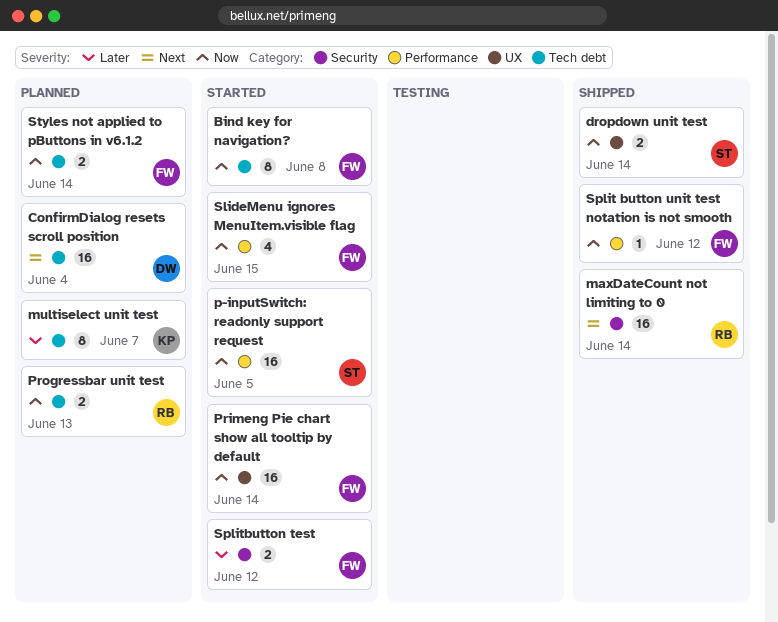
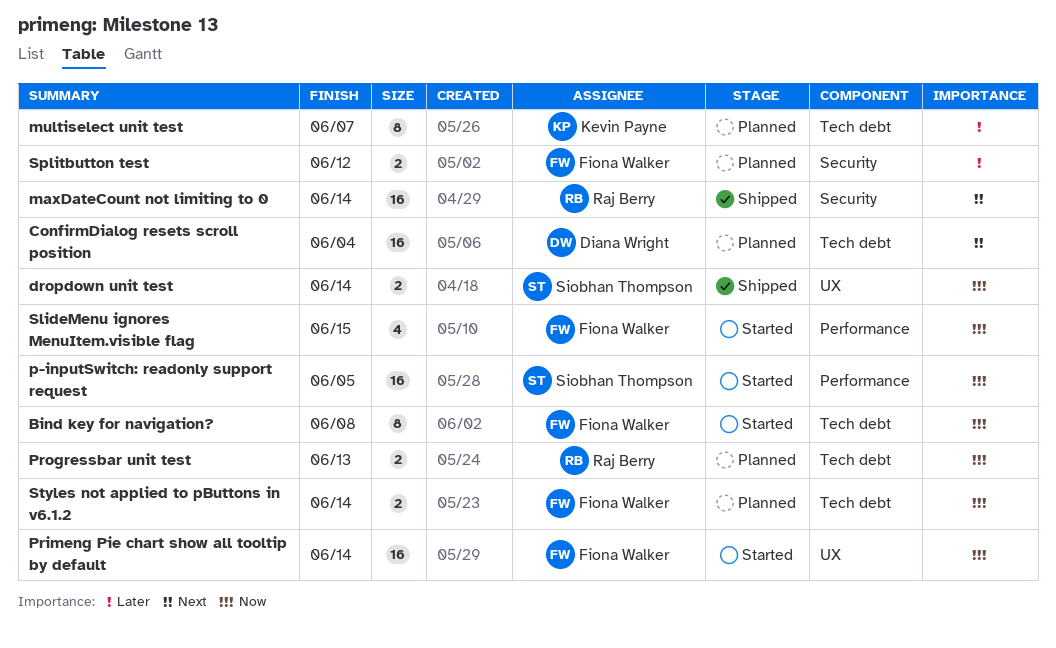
Split button unit test notation is not smooth: present -> none
Splitbutton test, status: Started -> Planned

